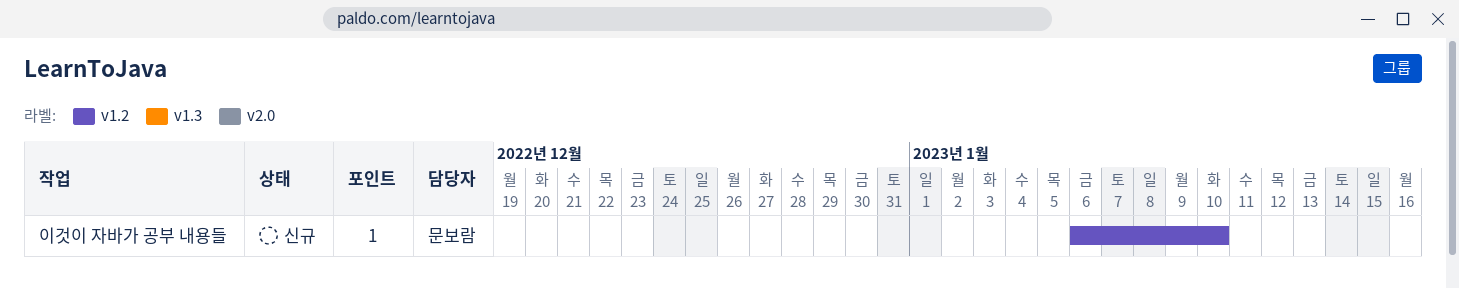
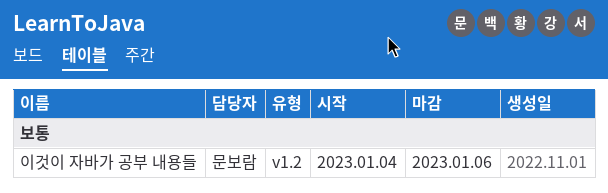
이것이 자바가 공부 내용들, start: Jan 6 -> Jan 4
이것이 자바가 공부 내용들, due: Jan 10 -> Jan 6

